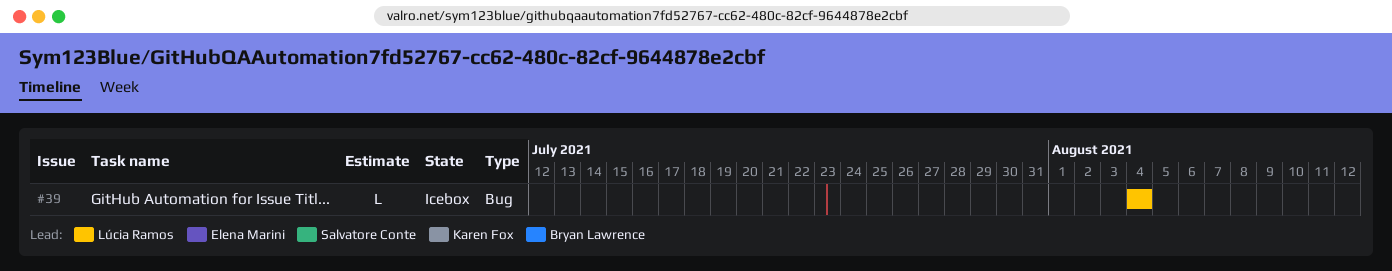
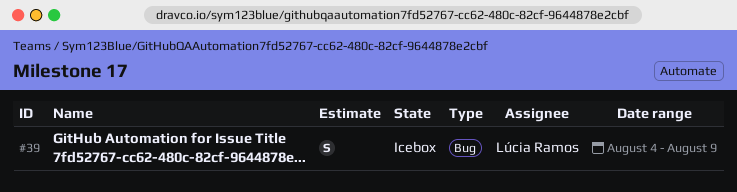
#39, estimate: L -> S
#39, due: Aug 4 -> Aug 9

